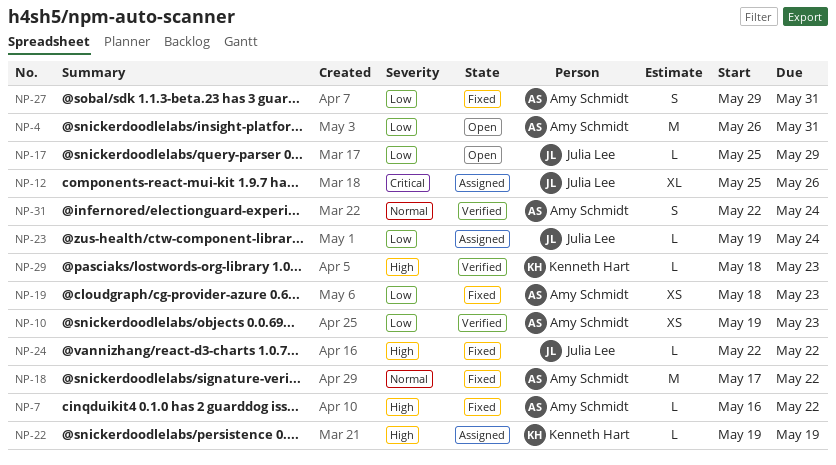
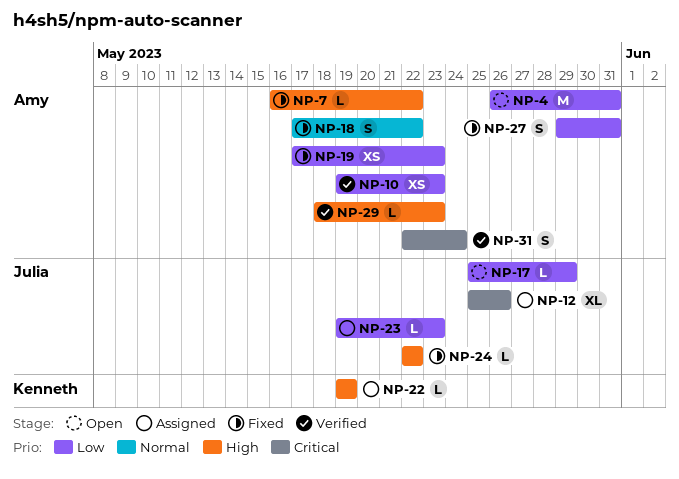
NP-18, estimate: M -> S
NP-19, start: May 18 -> May 17
NP-23, due: May 24 -> May 23
NP-29, owner: Kenneth Hart -> Amy Schmidt
NP-31, priority: Normal -> Critical

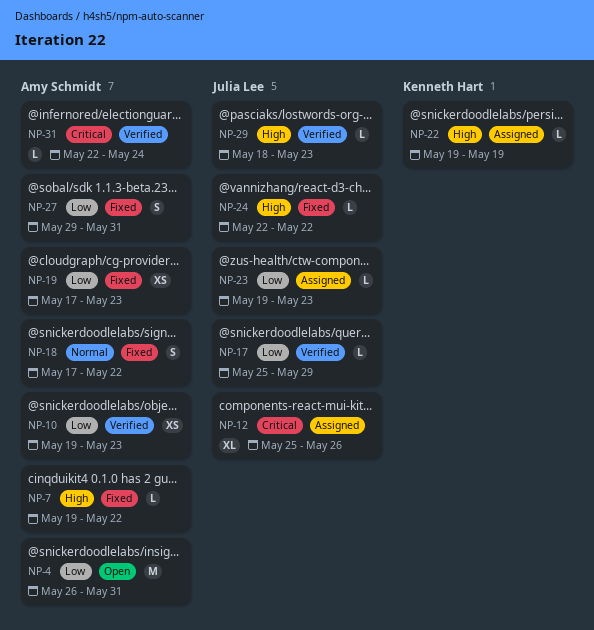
NP-7, start: May 16 -> May 19
NP-17, status: Open -> Verified
NP-29, owner: Amy Schmidt -> Julia Lee
NP-31, estimate: S -> L

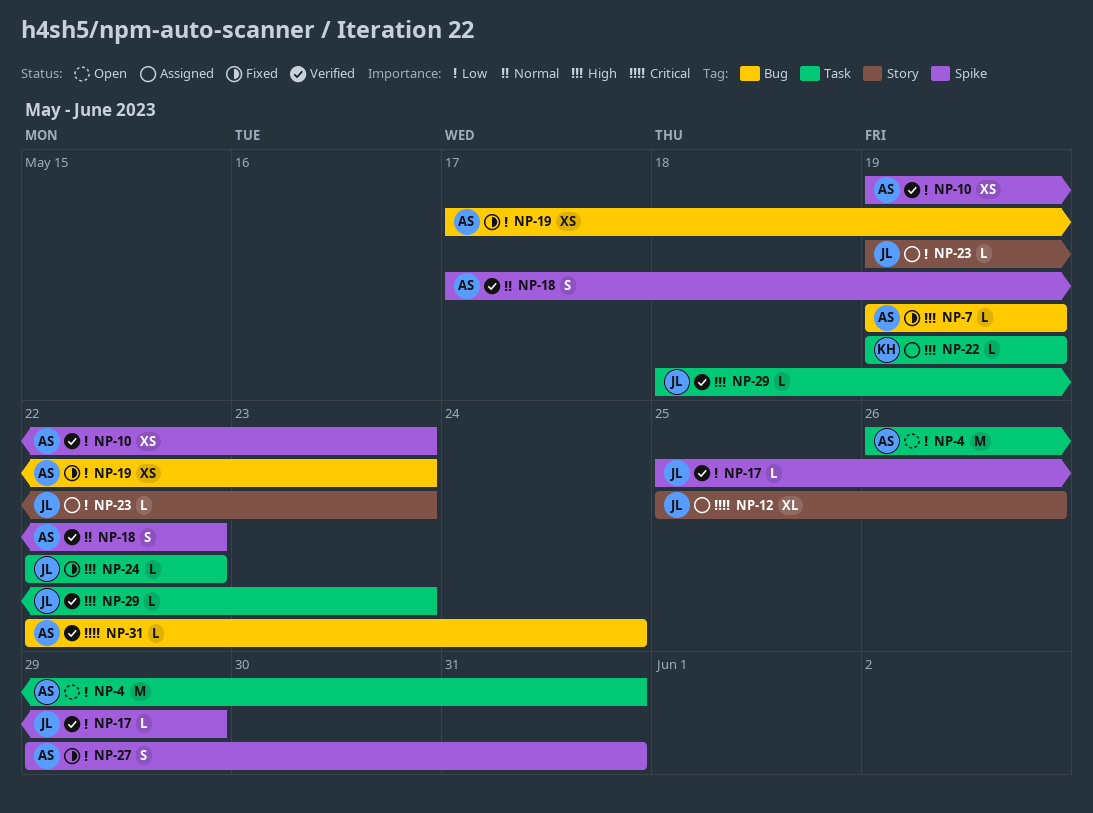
NP-7, due: May 22 -> May 19
NP-18, status: Fixed -> Verified

